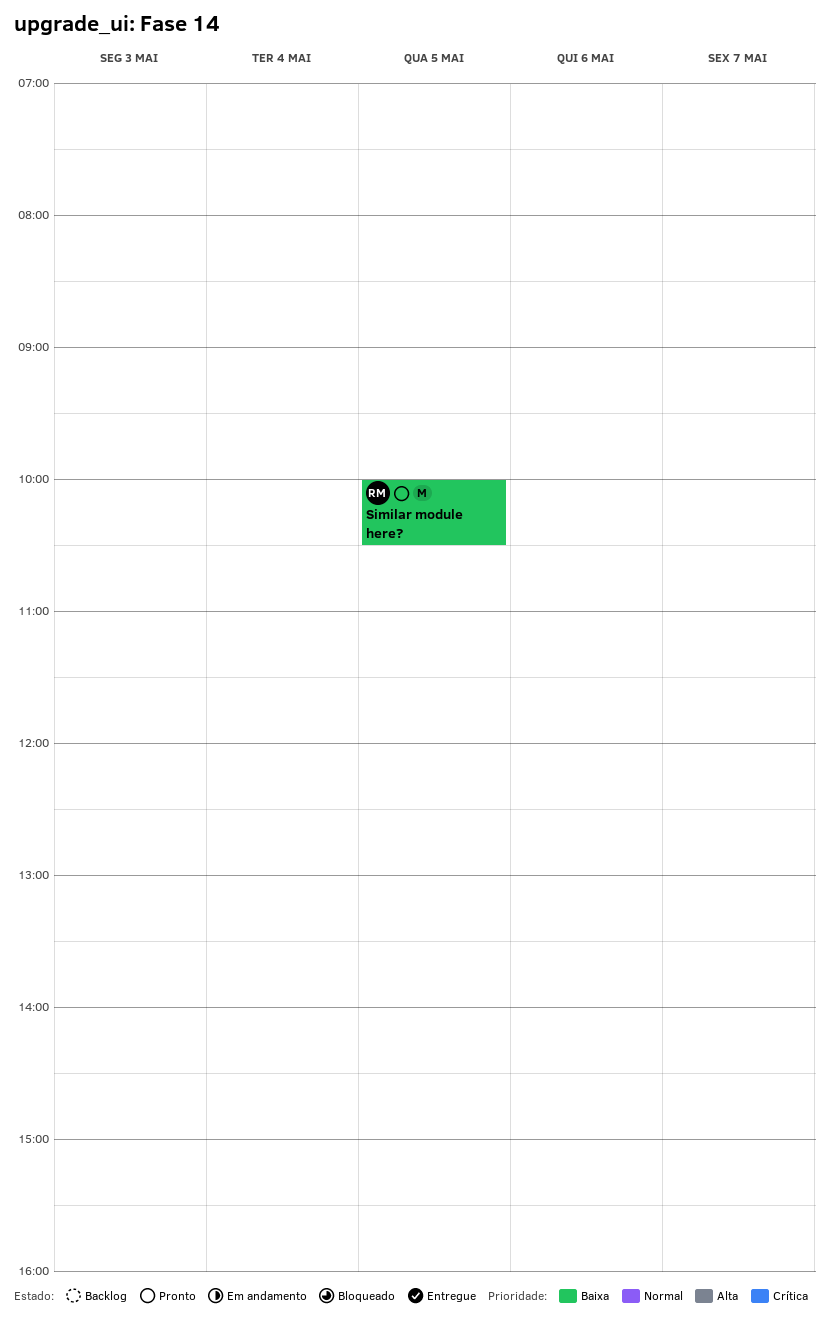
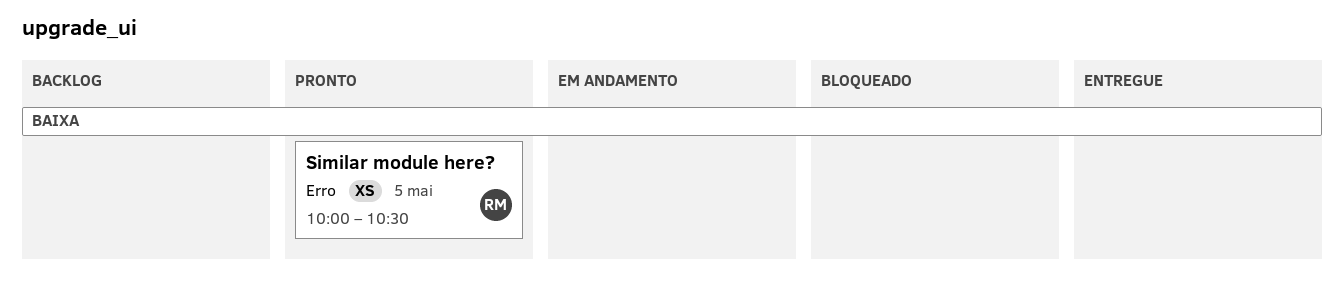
Similar module here?, estimate: M -> XS

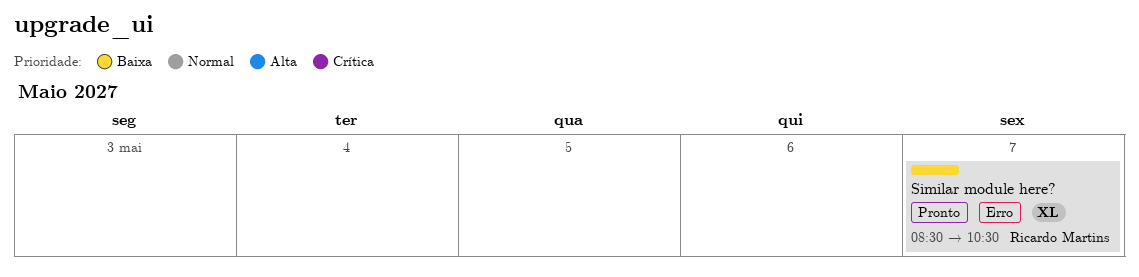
Similar module here?, estimate: XS -> XL
Similar module here?, day: May 5 -> May 7
Similar module here?, begins: 10:00 -> 08:30

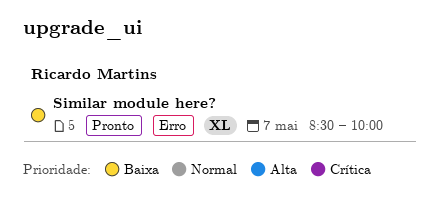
Similar module here?, ends: 10:30 -> 10:00

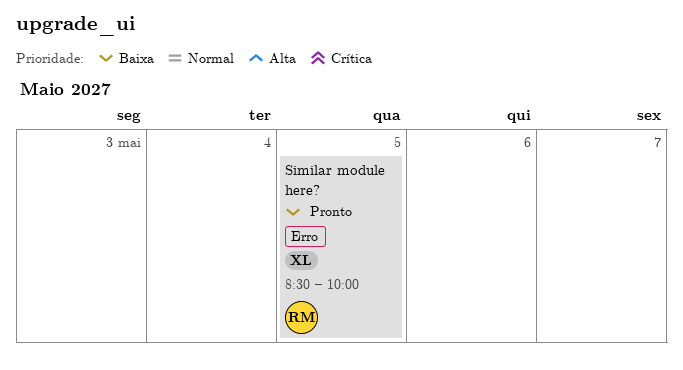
Similar module here?, day: May 7 -> May 5

